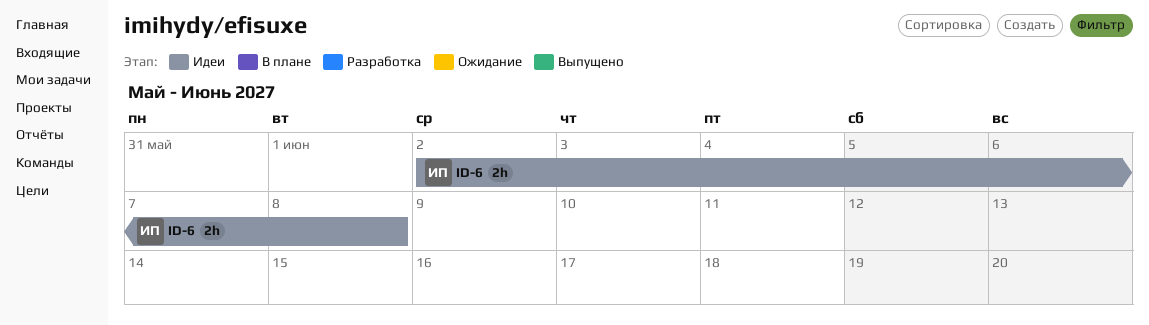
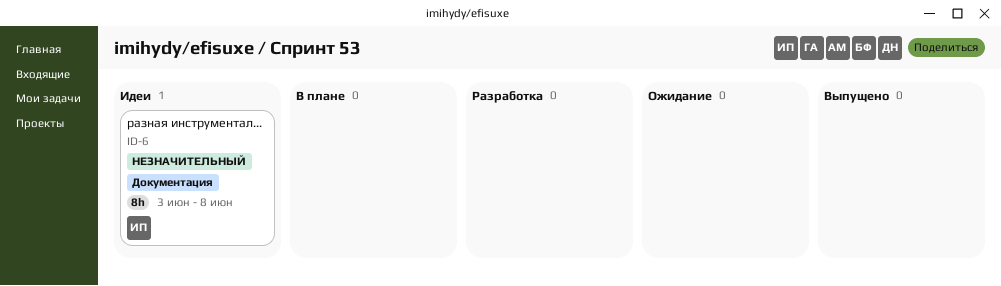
ID-6, estimate: 2h -> 8h
ID-6, start: Jun 2 -> Jun 3

